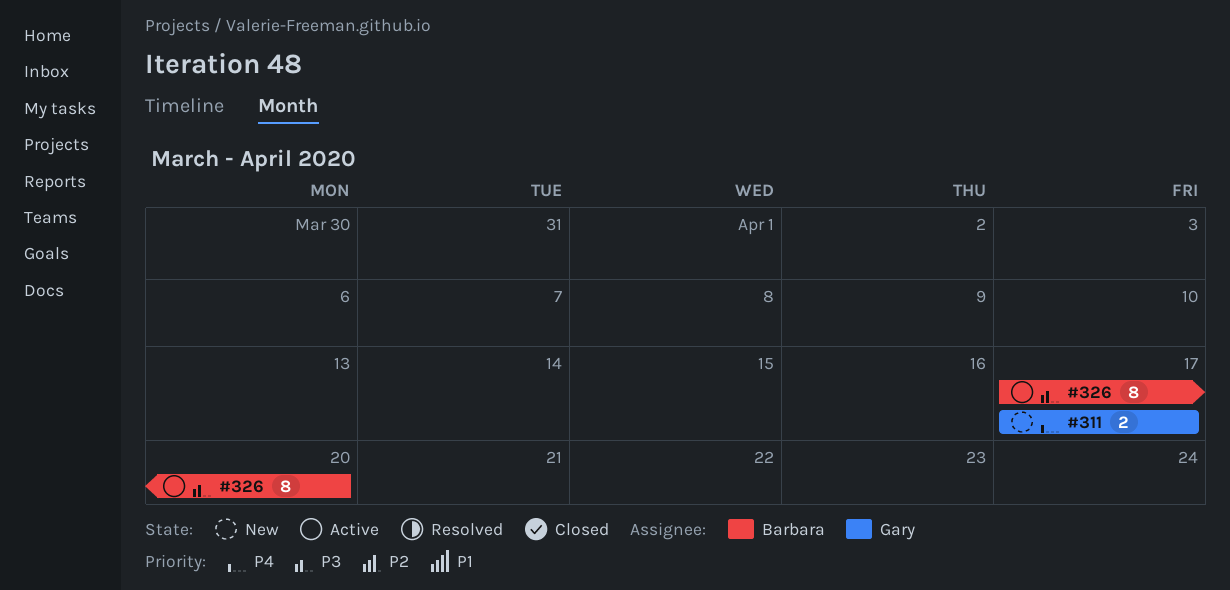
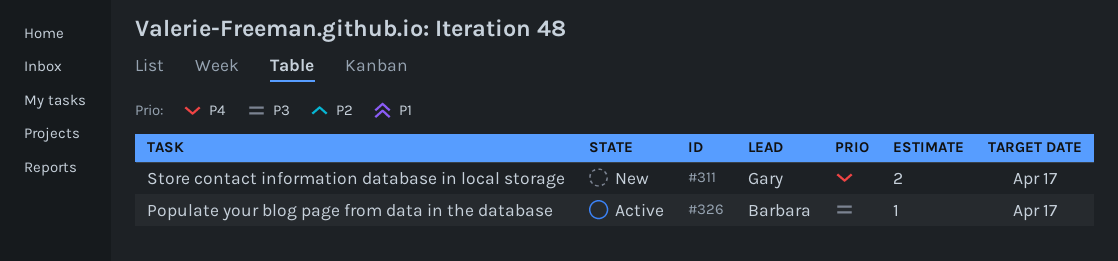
#326, estimate: 8 -> 1
#326, due: Apr 20 -> Apr 17

